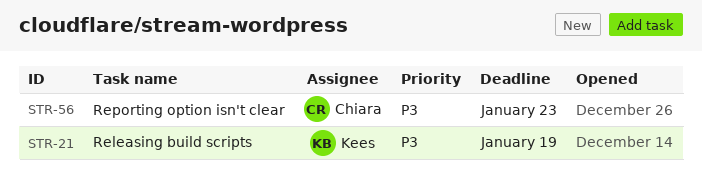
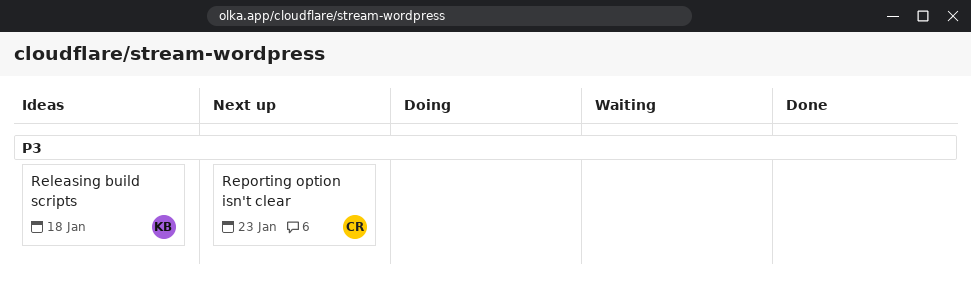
Releasing build scripts, due: Jan 19 -> Jan 18

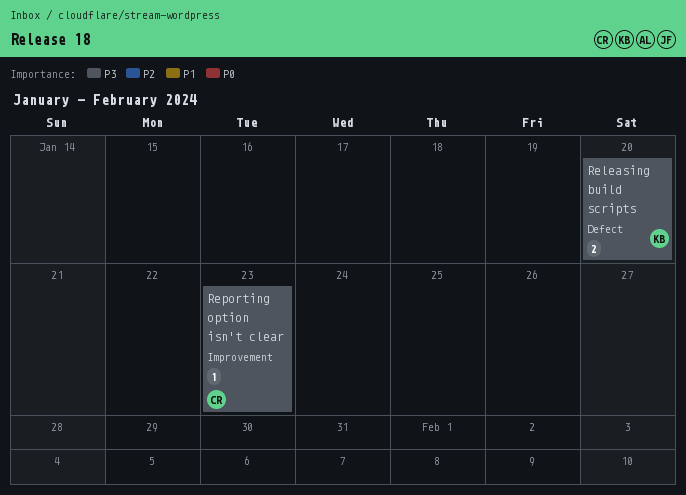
Releasing build scripts, due: Jan 18 -> Jan 20

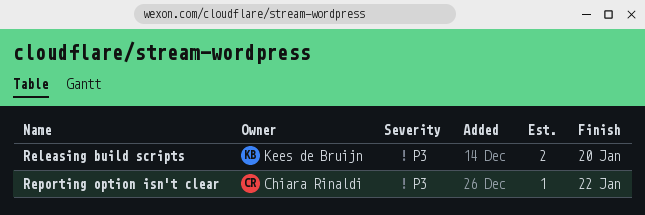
Reporting option isn't clear, due: Jan 23 -> Jan 22

